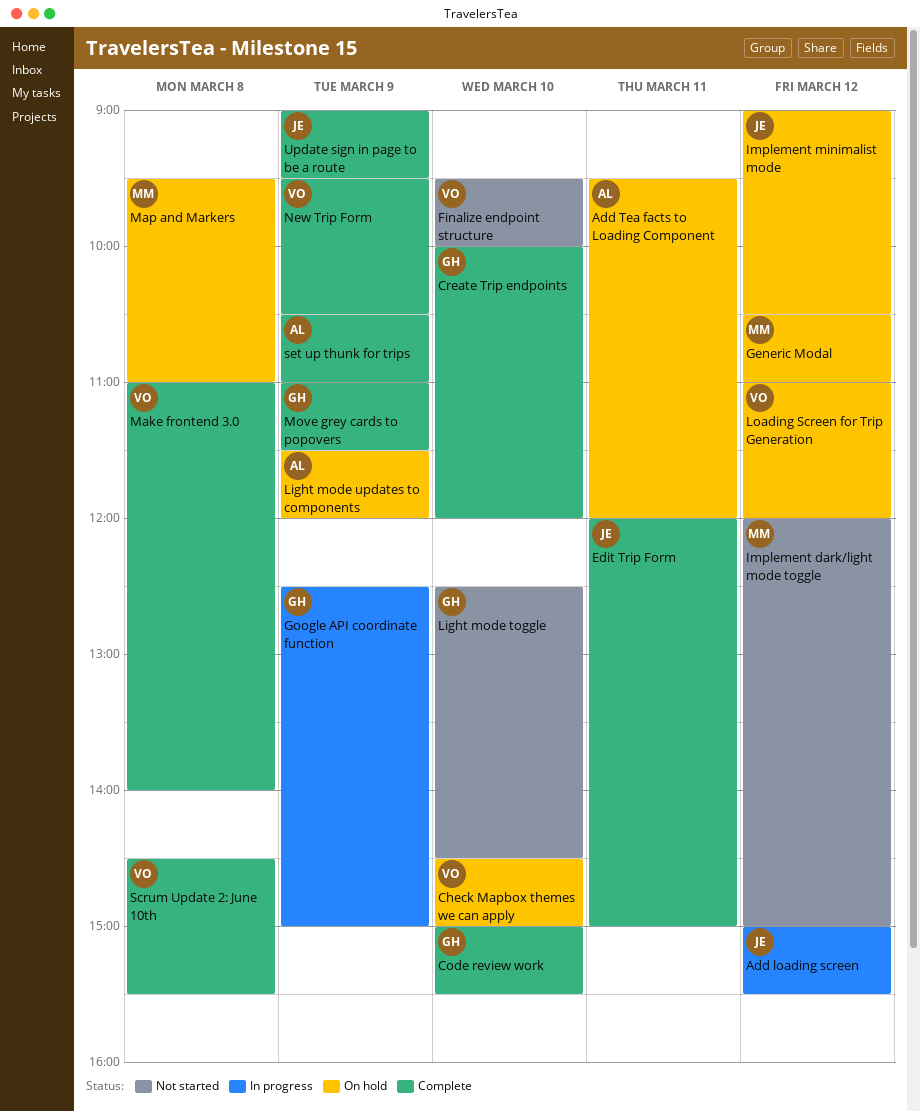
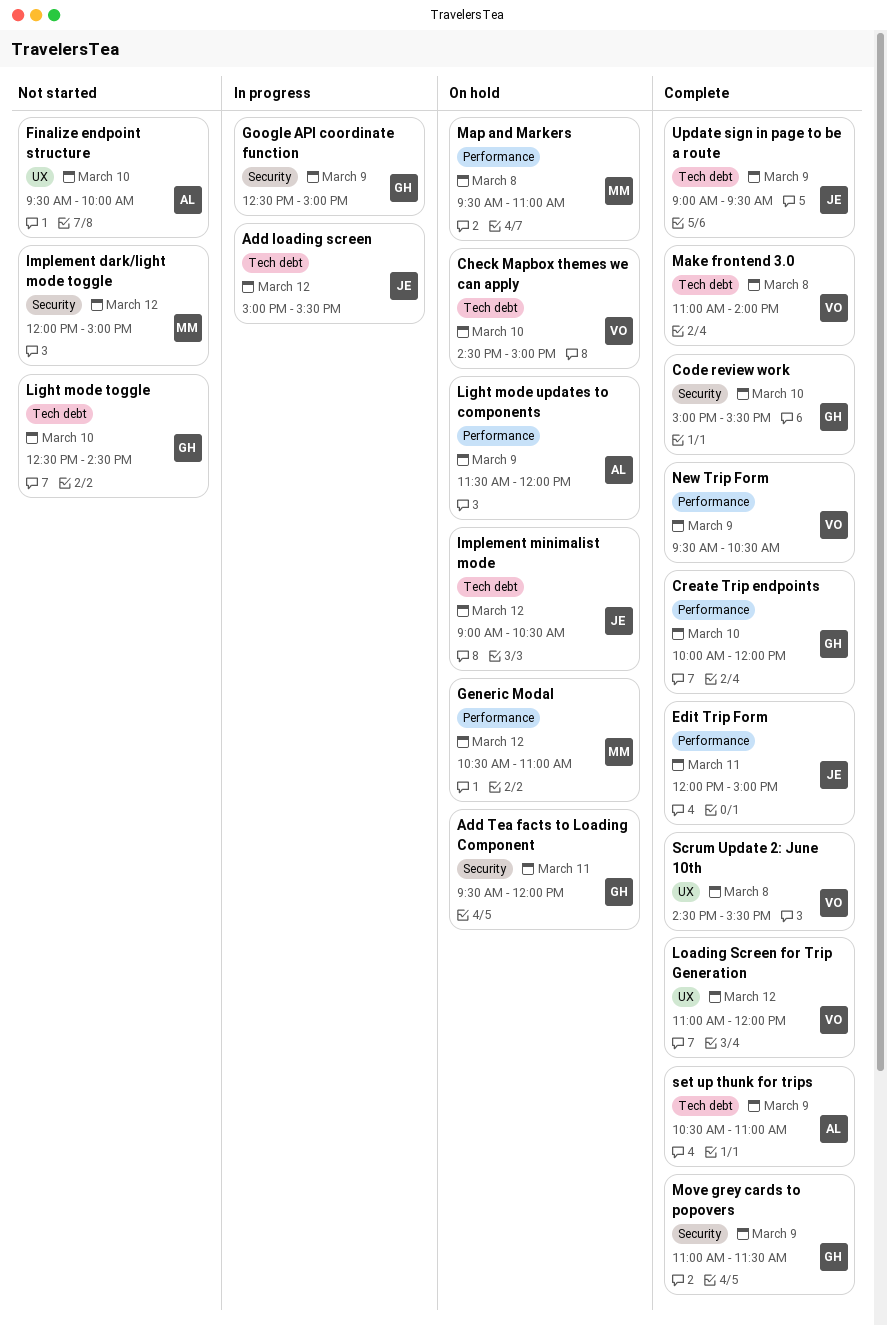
Add Tea facts to Loading Component, owner: AL -> GH
Finalize endpoint structure, owner: VO -> AL
Loading Screen for Trip Generation, status: On hold -> Complete

